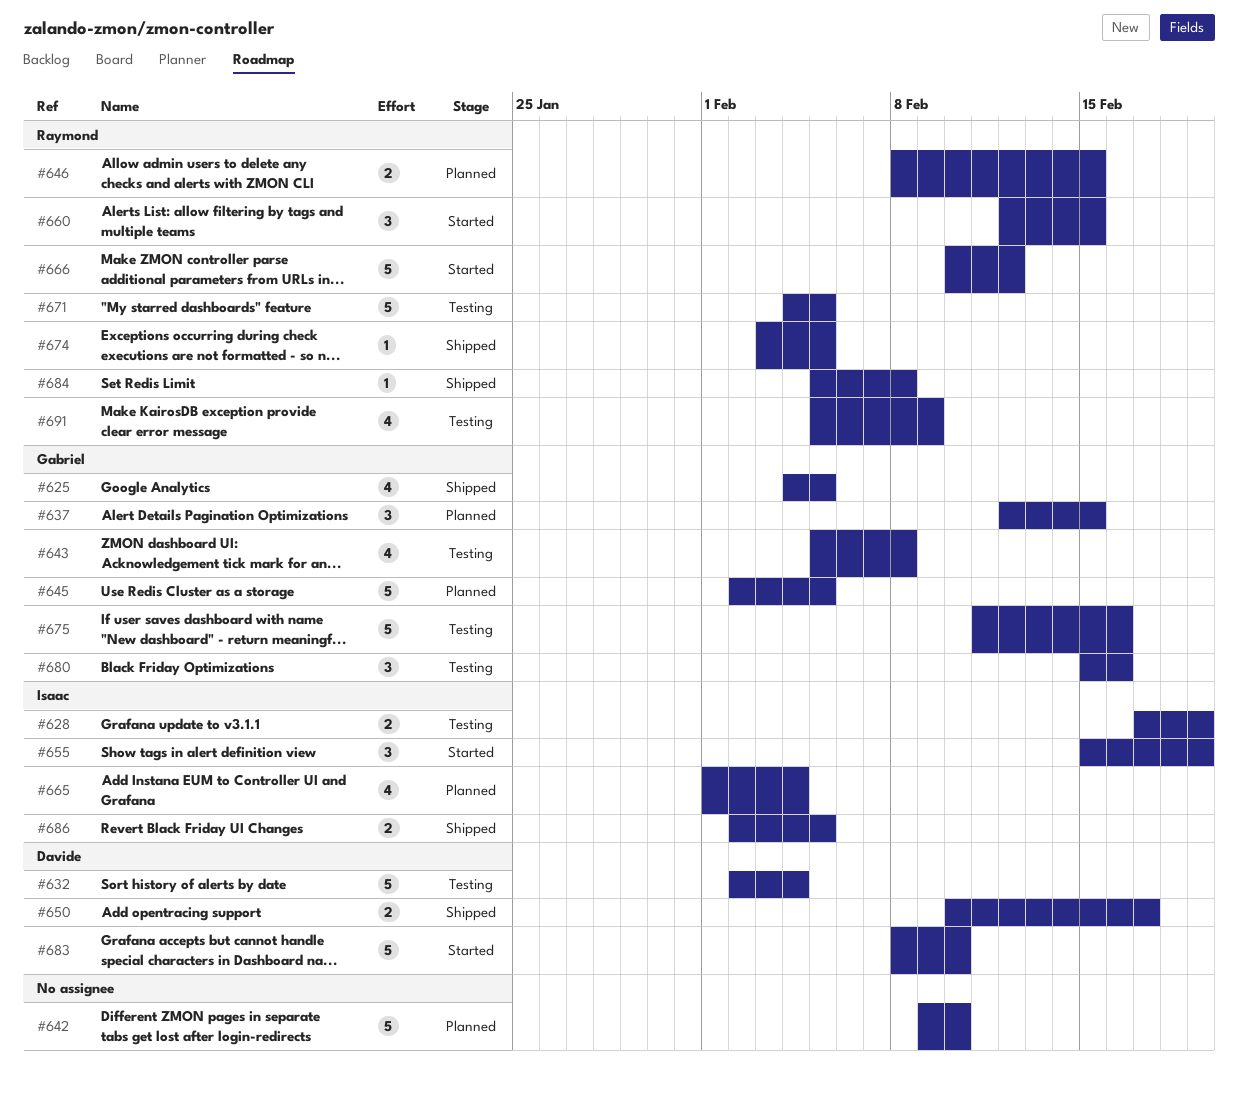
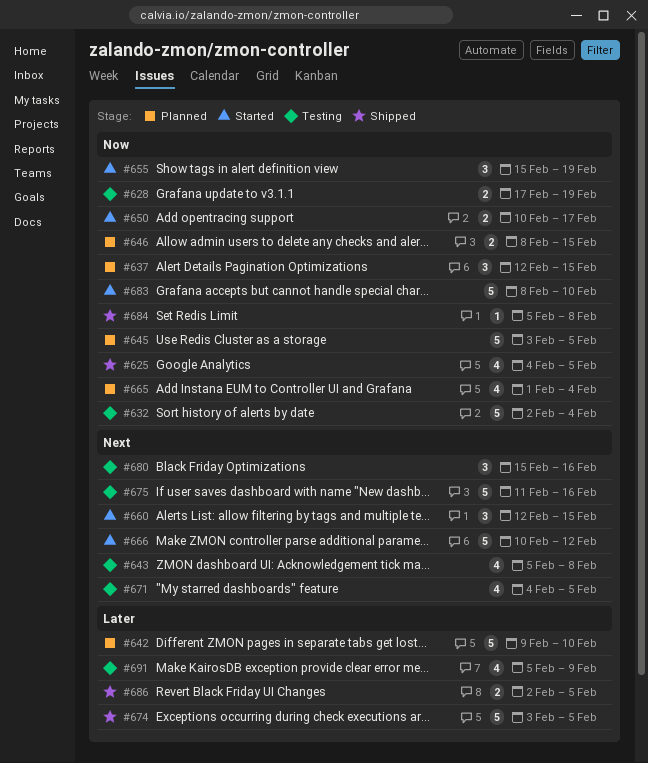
#645, start: Feb 2 -> Feb 3
#650, status: Shipped -> Started
#671, estimate: 5 -> 4
#674, estimate: 1 -> 5

